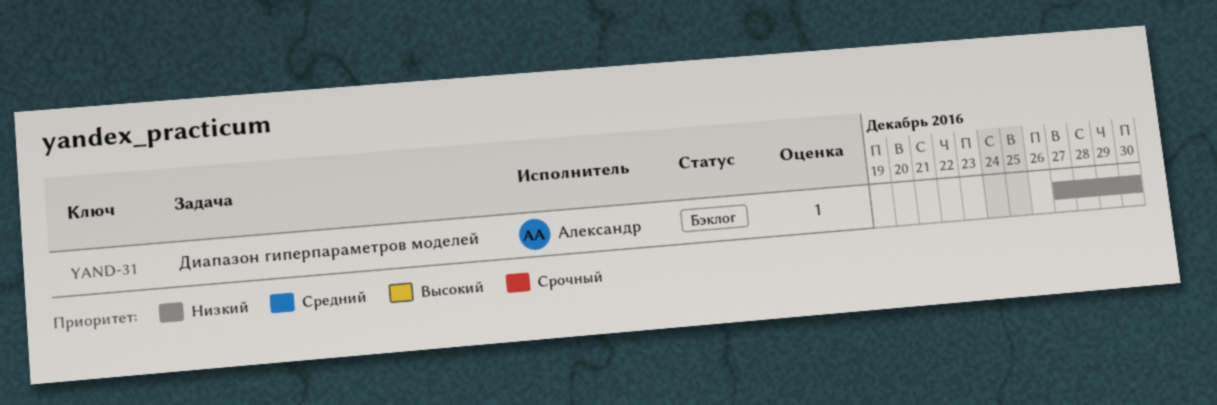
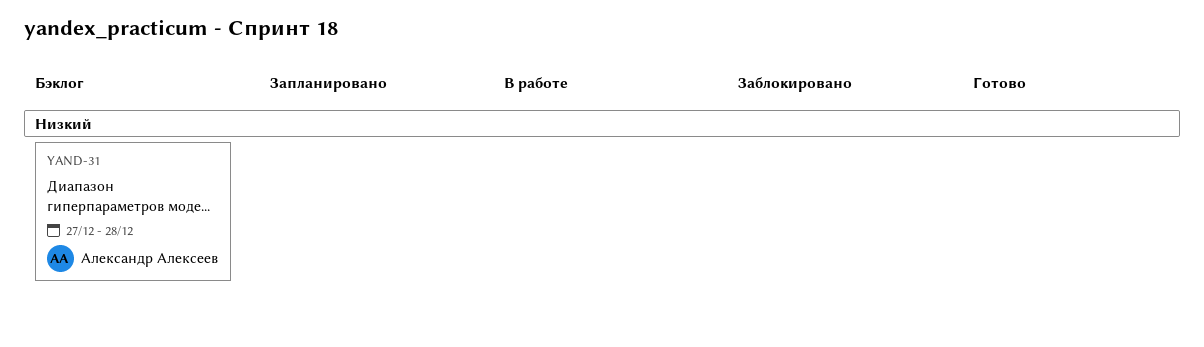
YAND-31, due: Dec 30 -> Dec 28

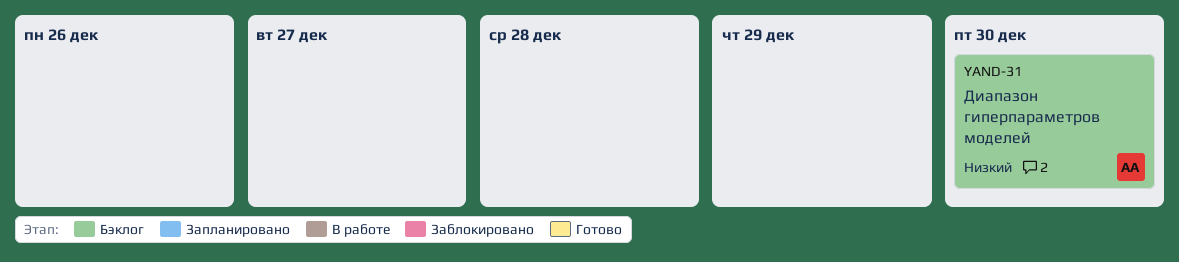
YAND-31, due: Dec 28 -> Dec 30

